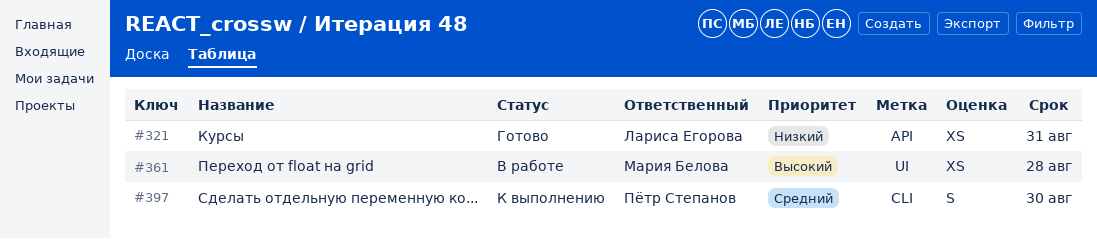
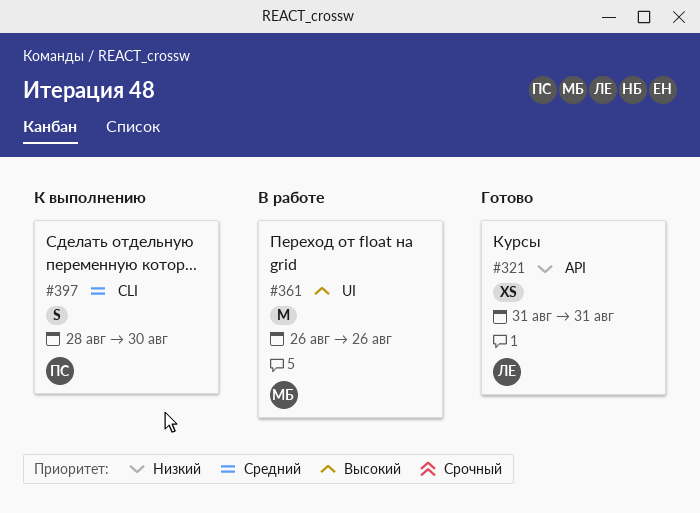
#361, estimate: XS -> M
#361, due: Aug 28 -> Aug 26

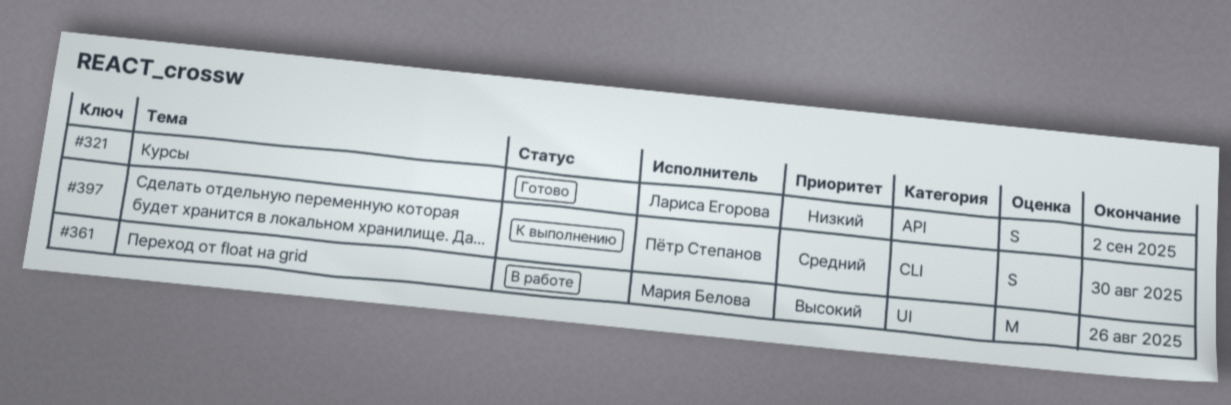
#321, estimate: XS -> S
#321, due: Aug 31 -> Sep 2

